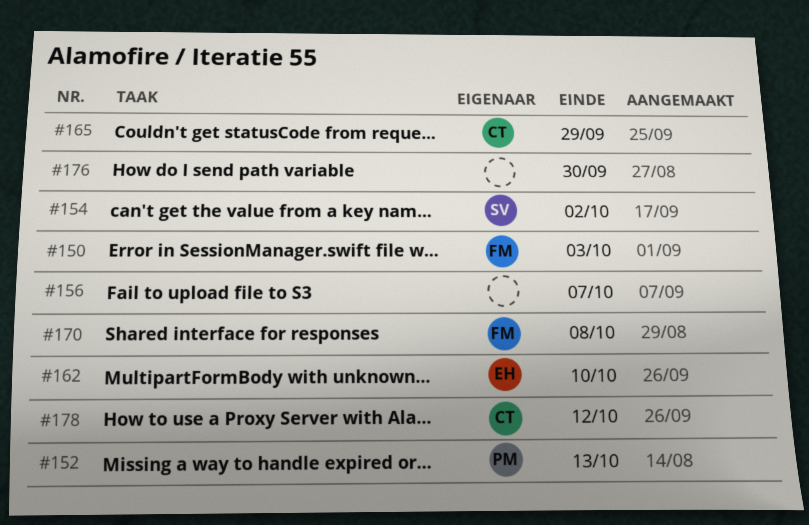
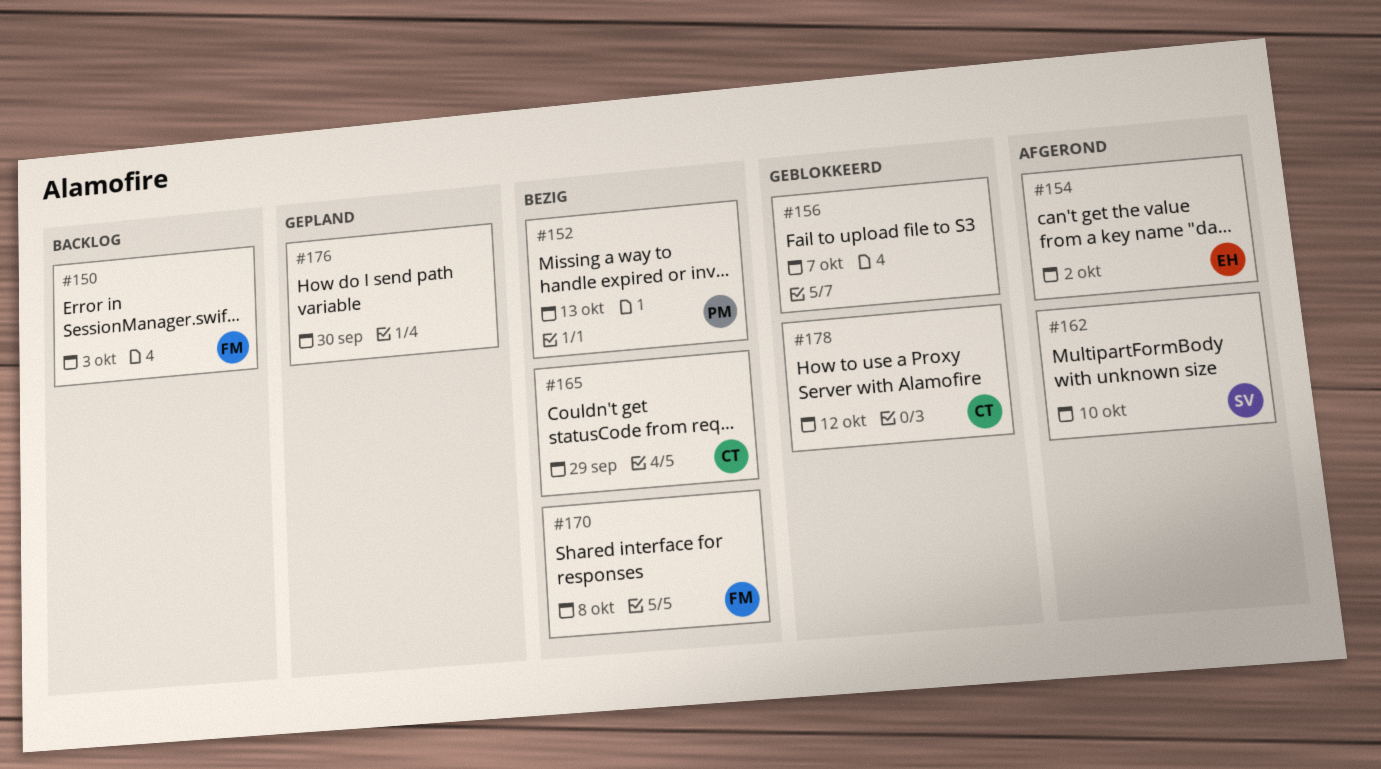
#154, owner: SV -> EH
#162, owner: EH -> SV

